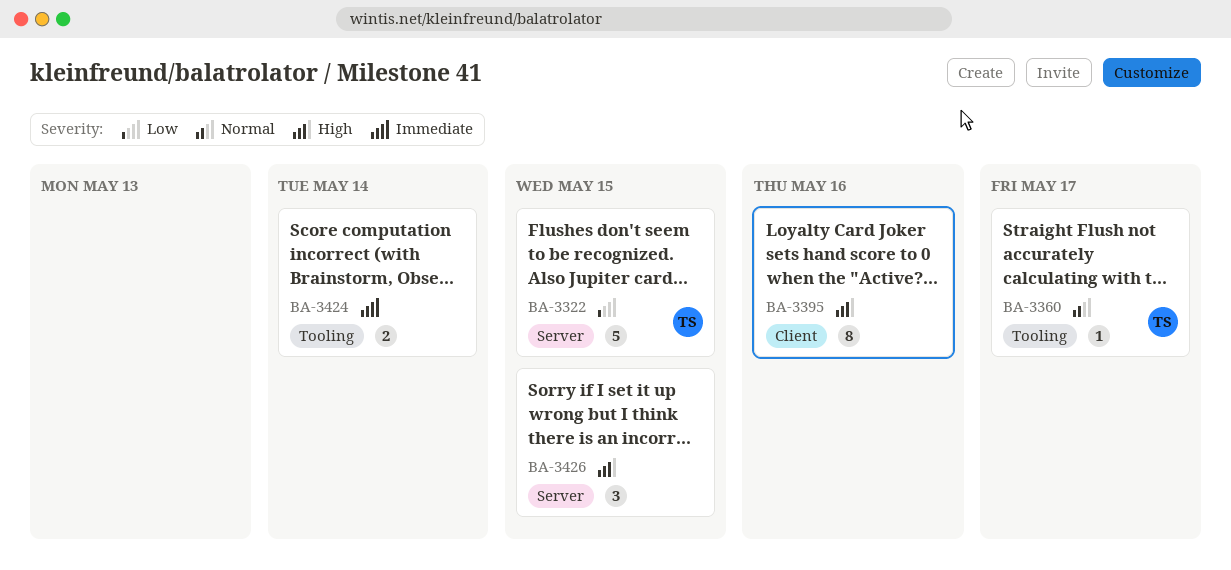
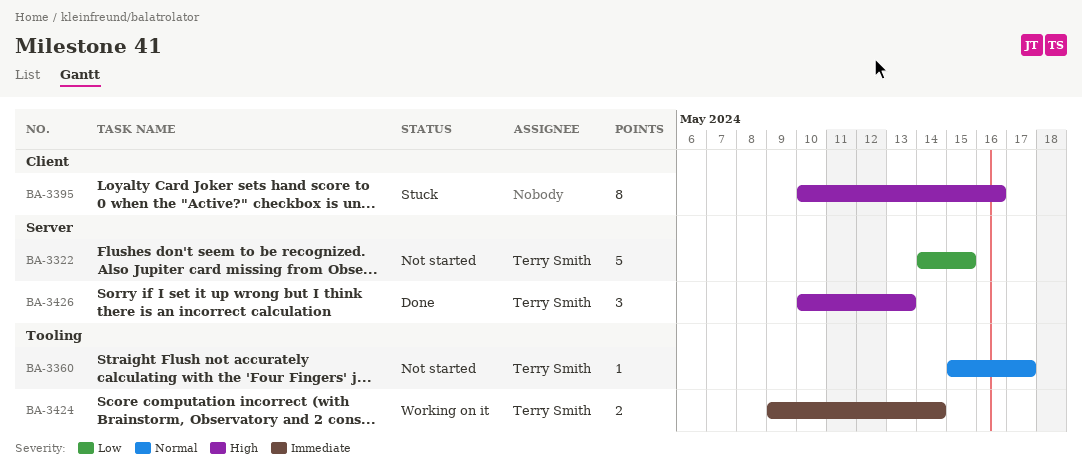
BA-3424, owner: none -> Terry Smith
BA-3426, owner: none -> Terry Smith
BA-3426, due: May 15 -> May 13

